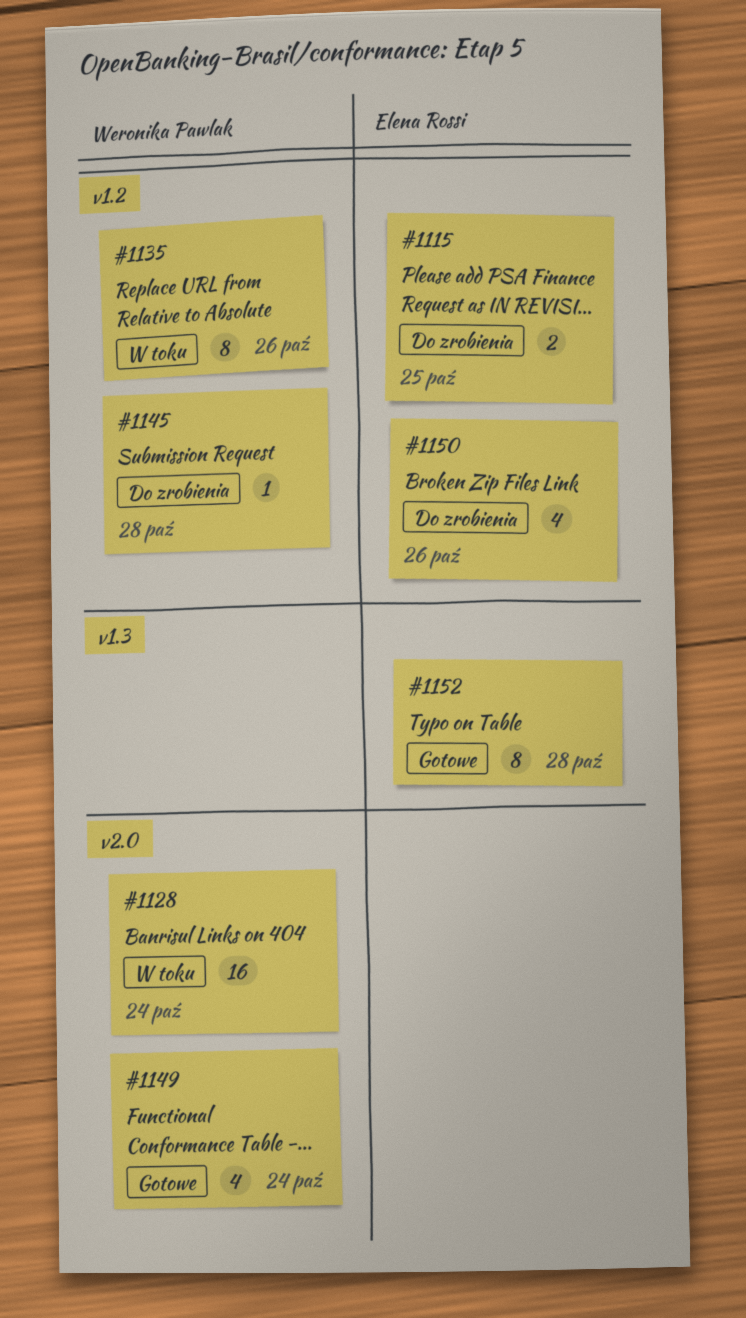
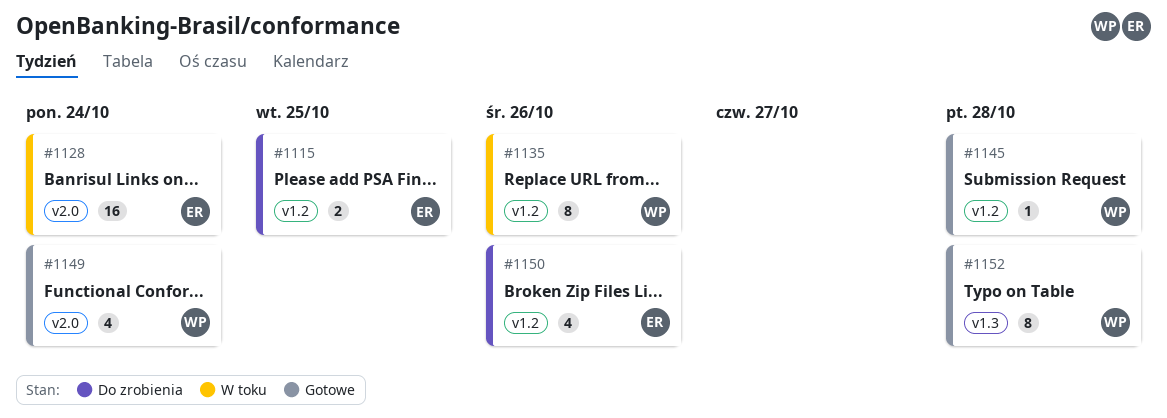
#1128, owner: Weronika Pawlak -> Elena Rossi
#1145, status: Do zrobienia -> Gotowe
#1152, owner: Elena Rossi -> Weronika Pawlak

